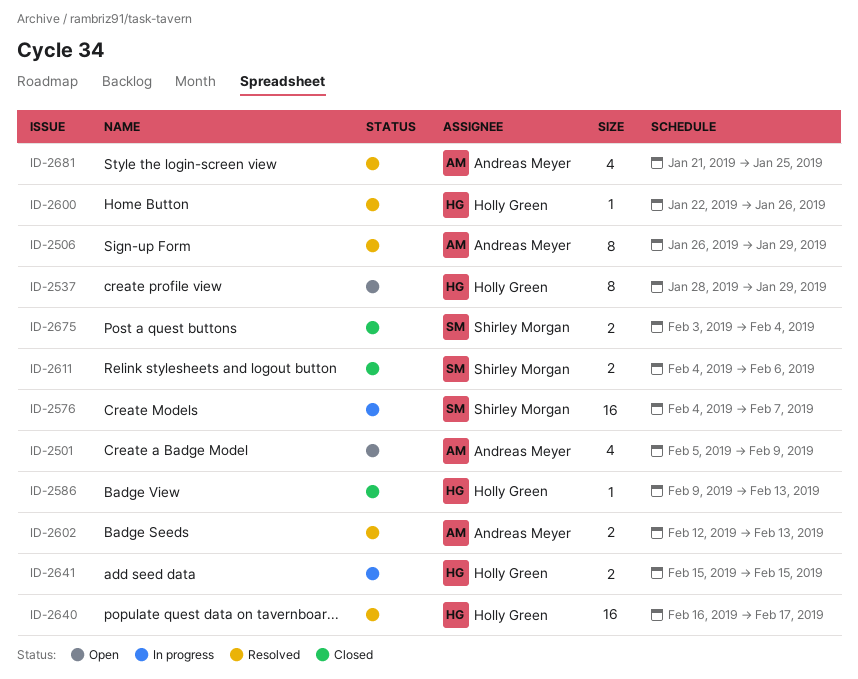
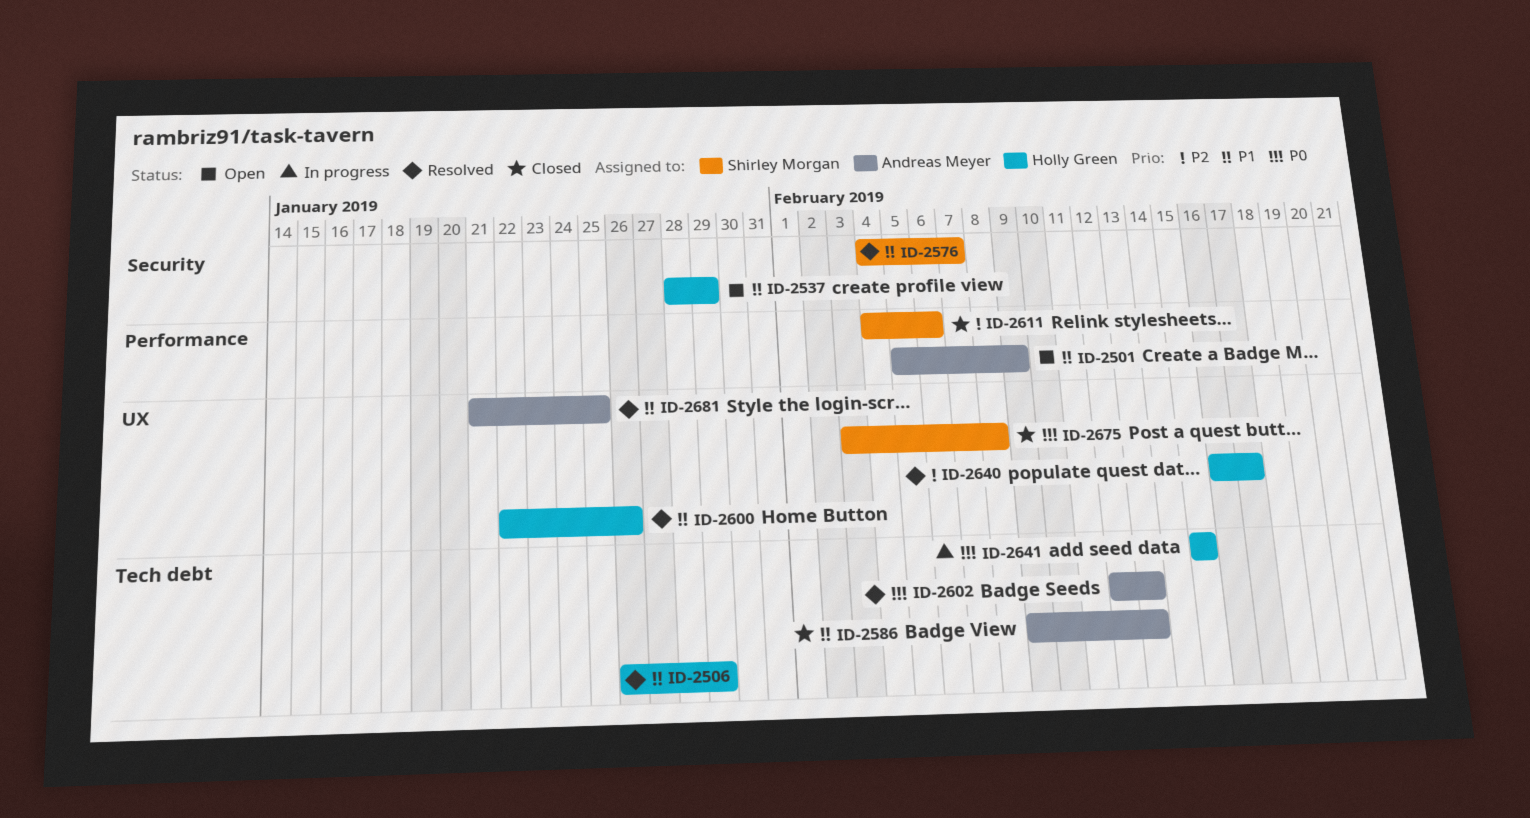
ID-2506, owner: Andreas Meyer -> Holly Green
ID-2576, status: In progress -> Resolved
ID-2586, owner: Holly Green -> Andreas Meyer
ID-2675, due: Feb 4 -> Feb 8

